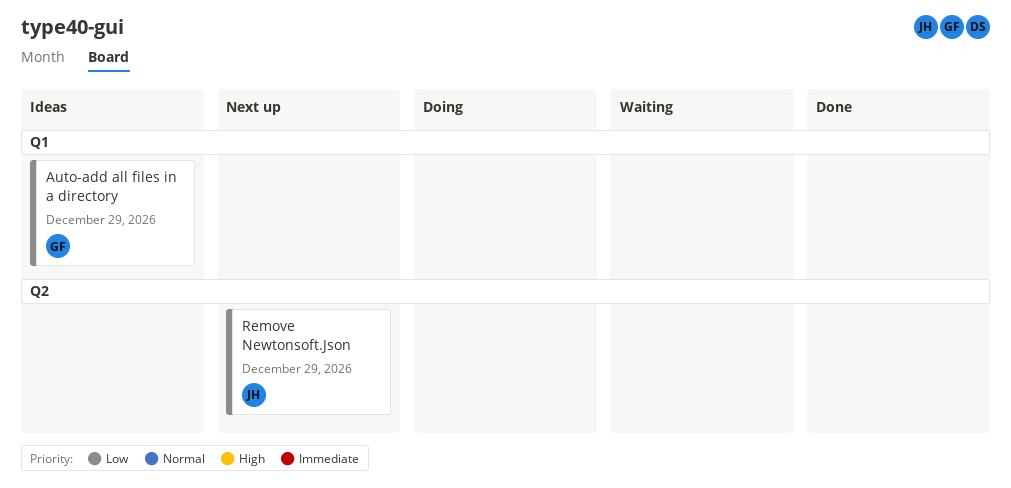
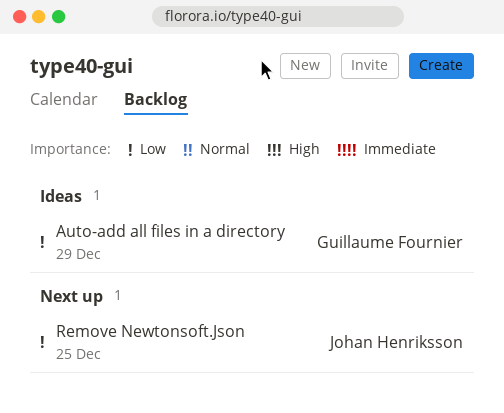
Remove Newtonsoft.Json, due: Dec 29 -> Dec 25

